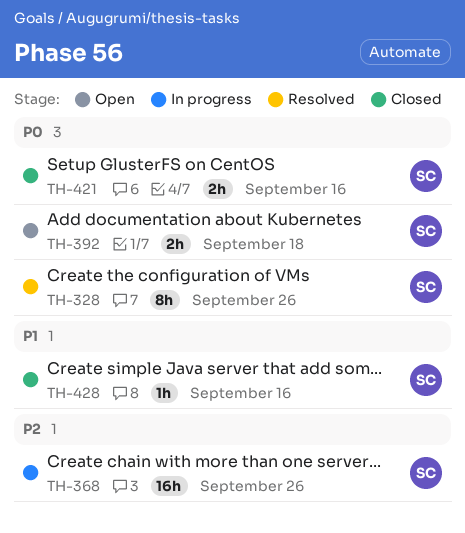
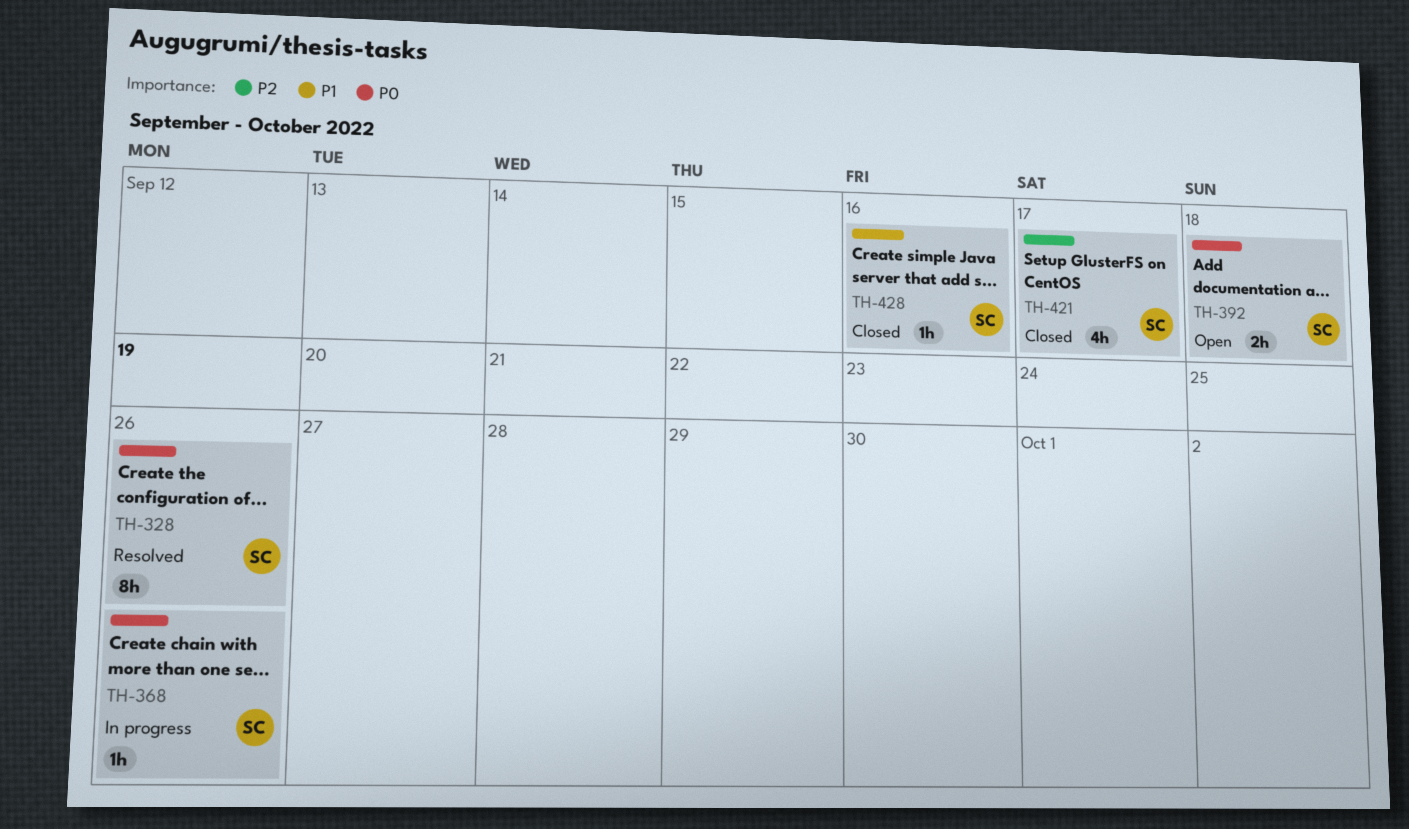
TH-368, priority: P2 -> P0
TH-368, estimate: 16h -> 1h
TH-421, priority: P0 -> P2
TH-421, estimate: 2h -> 4h
TH-421, due: Sep 16 -> Sep 17

